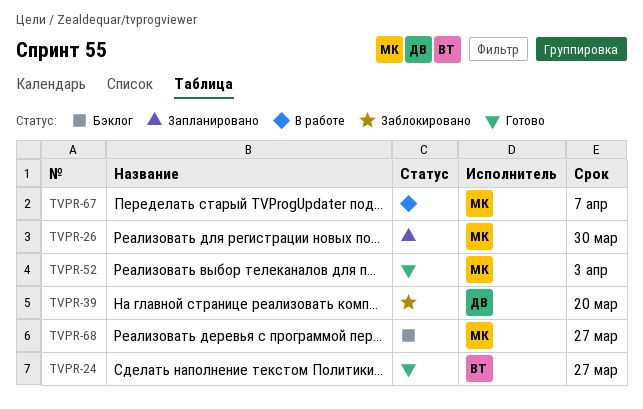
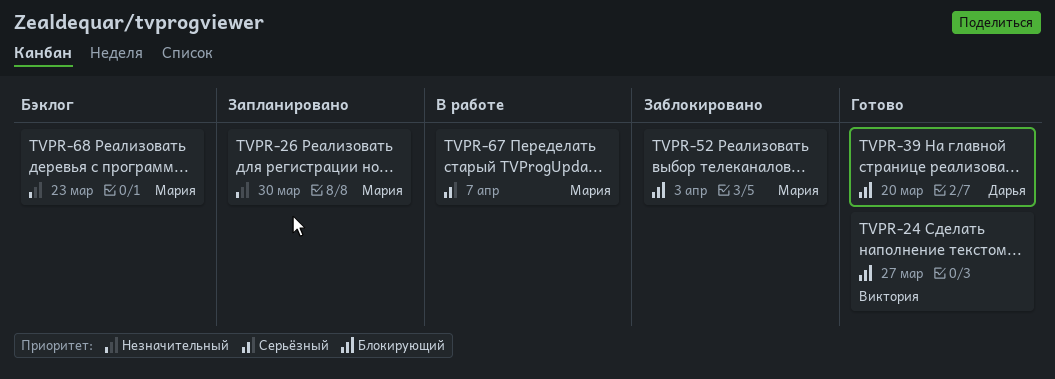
TVPR-39, status: Заблокировано -> Готово
TVPR-52, status: Готово -> Заблокировано
TVPR-68, due: Mar 27 -> Mar 23

